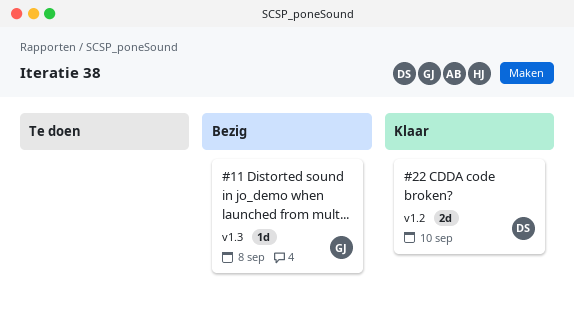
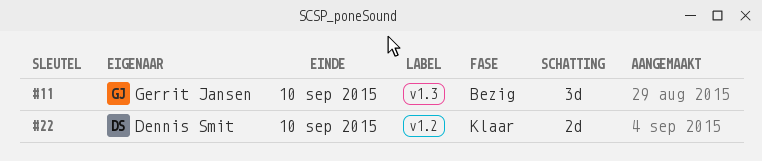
#11, estimate: 1d -> 3d
#11, due: Sep 8 -> Sep 10

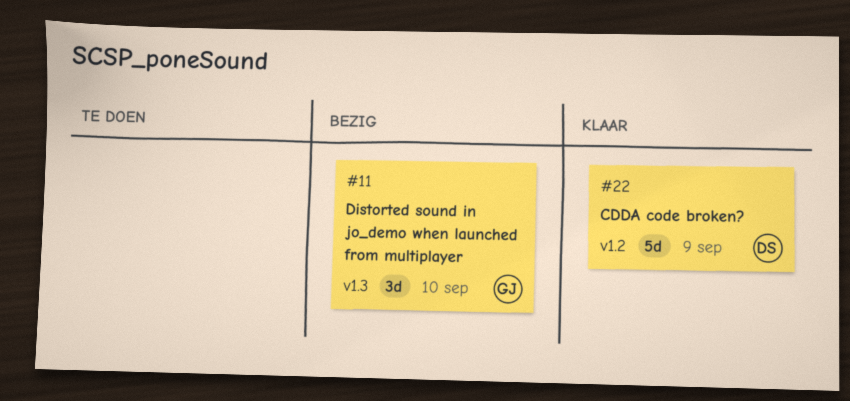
#22, estimate: 2d -> 5d
#22, due: Sep 10 -> Sep 9

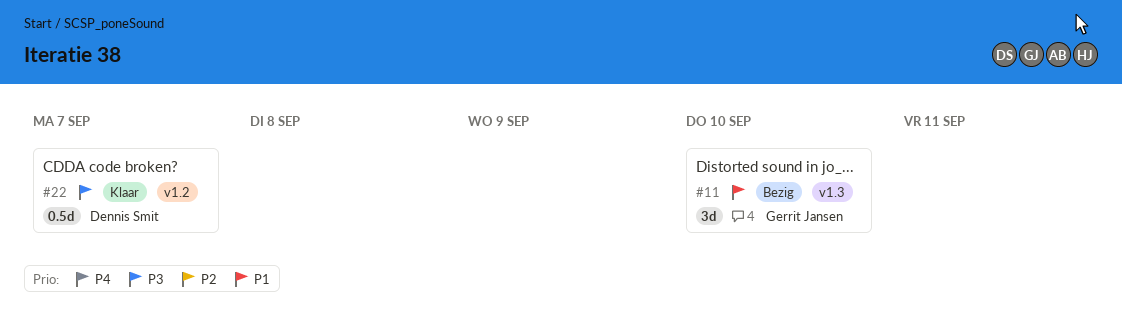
#22, estimate: 5d -> 0.5d
#22, due: Sep 9 -> Sep 7

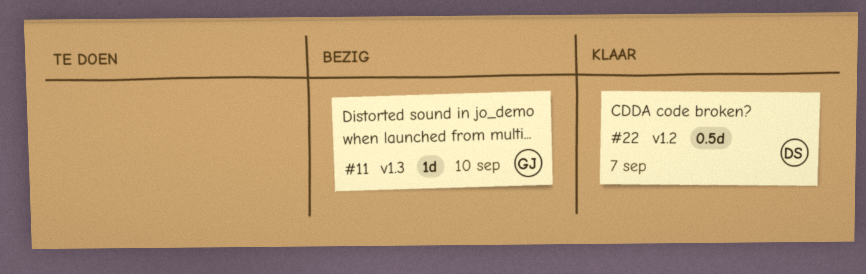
#11, estimate: 3d -> 1d

